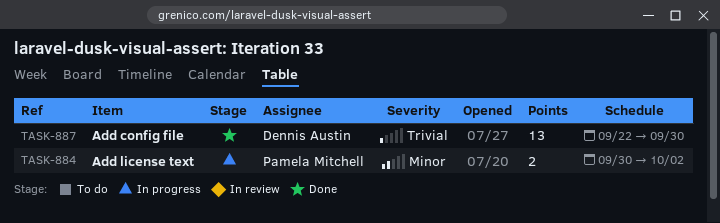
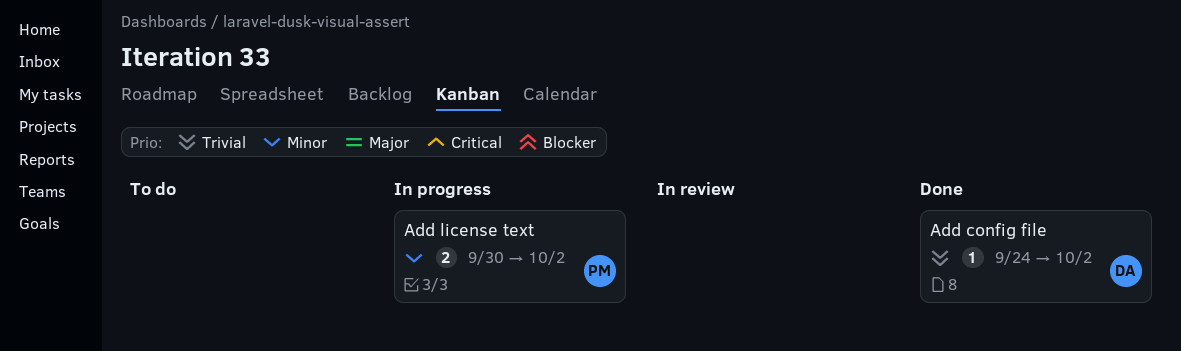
Add config file, estimate: 13 -> 1
Add config file, start: Sep 22 -> Sep 24
Add config file, due: Sep 30 -> Oct 2

